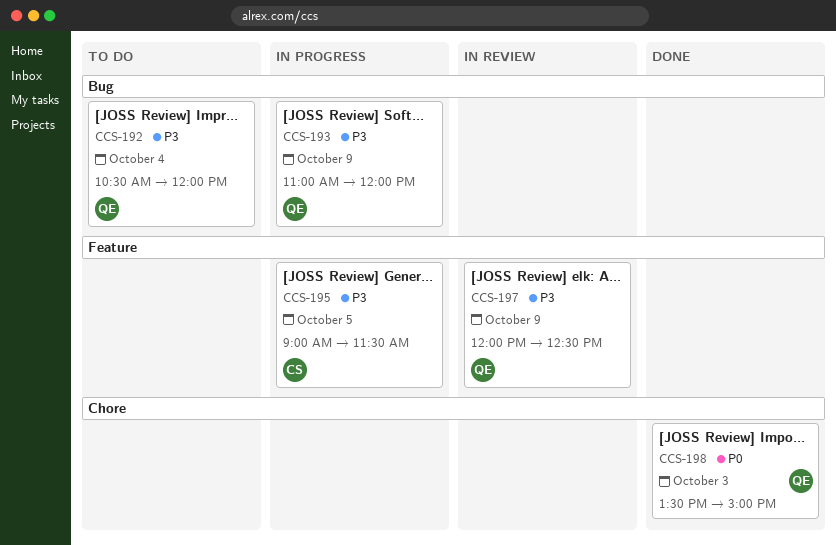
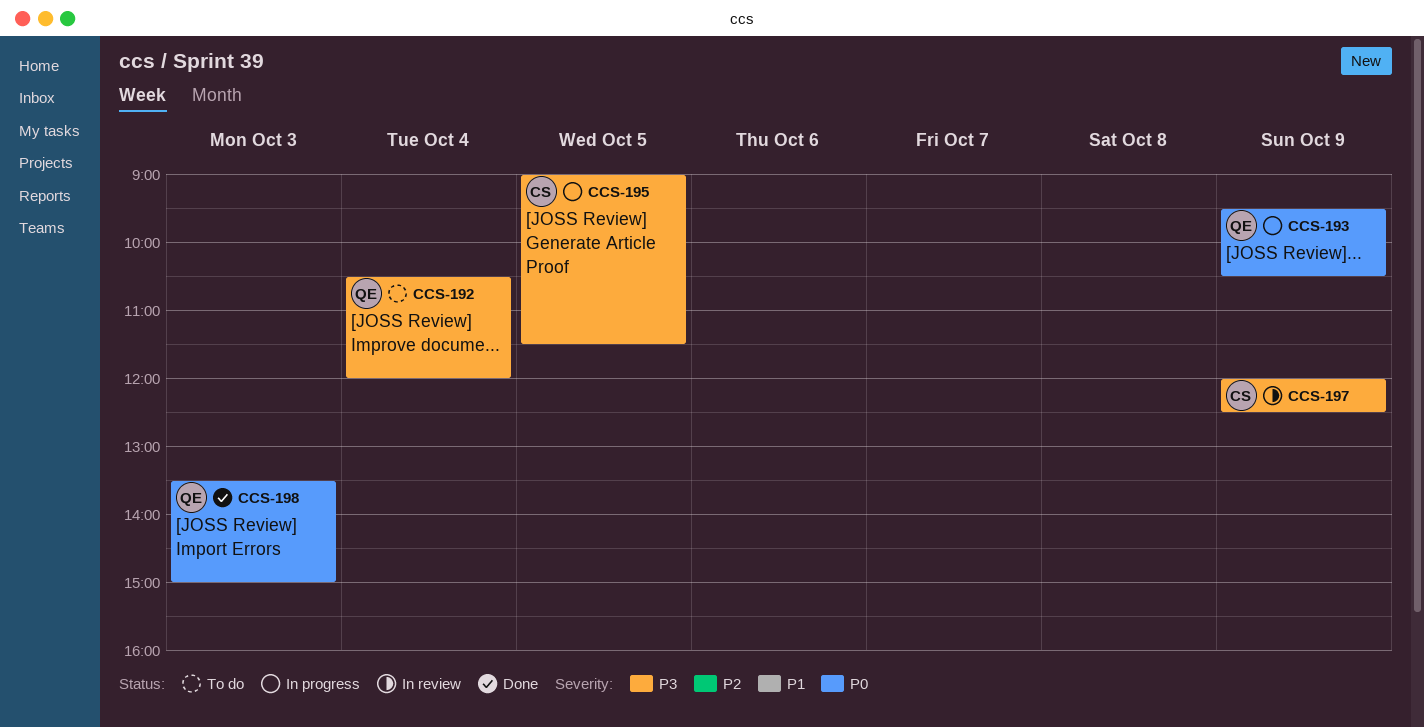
CCS-193, priority: P3 -> P0
CCS-193, begins: 11:00 -> 09:30
CCS-193, ends: 12:00 -> 10:30
CCS-197, owner: QE -> CS

